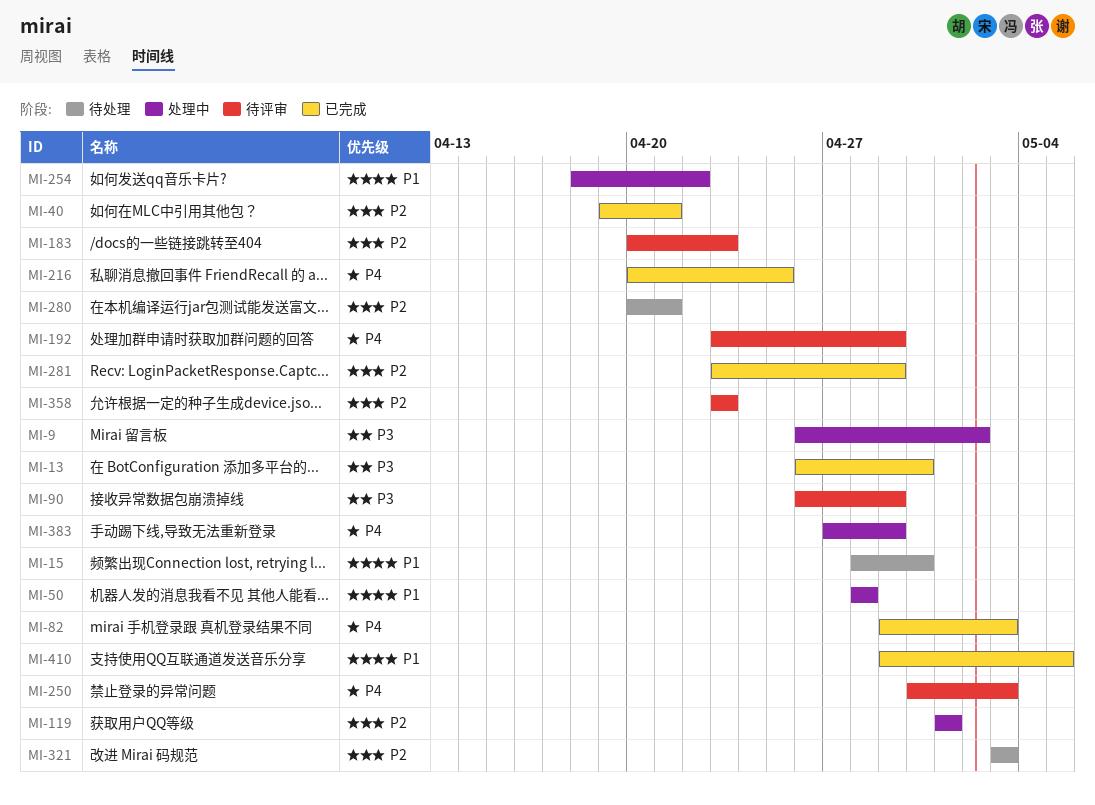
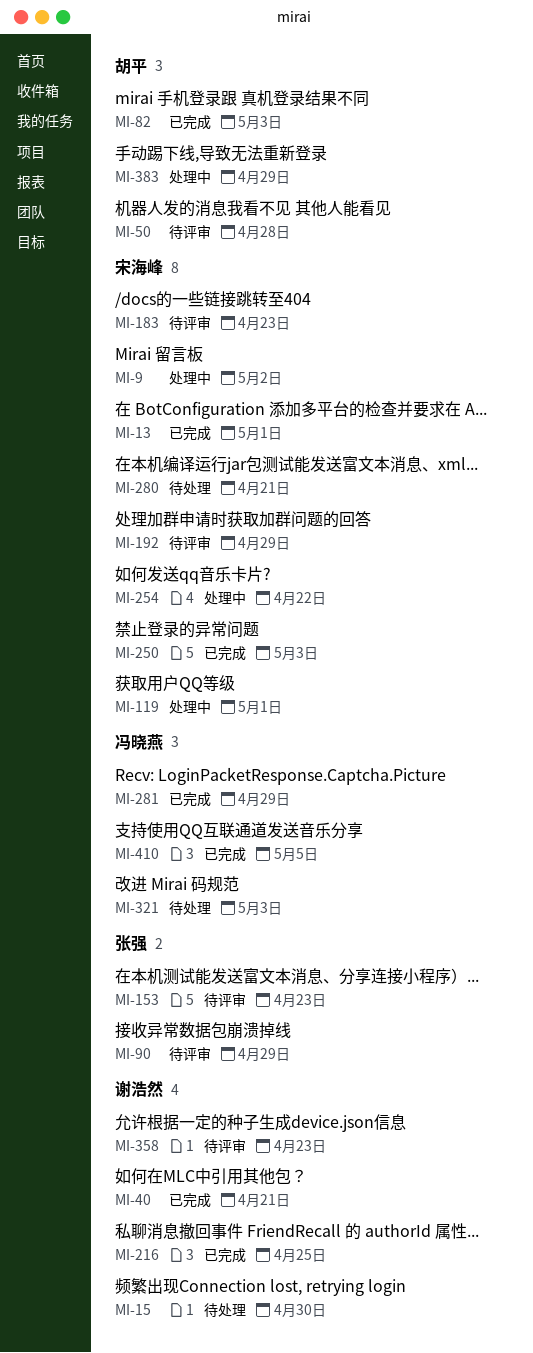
MI-13, due: Apr 30 -> May 1
MI-50, status: 处理中 -> 待评审
MI-153: none -> present
MI-250, status: 待评审 -> 已完成

